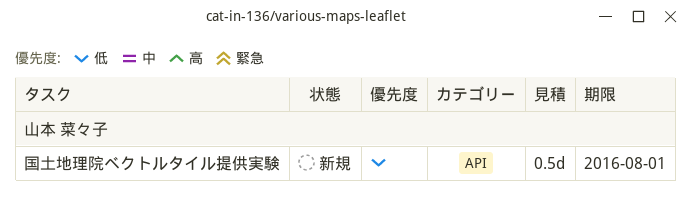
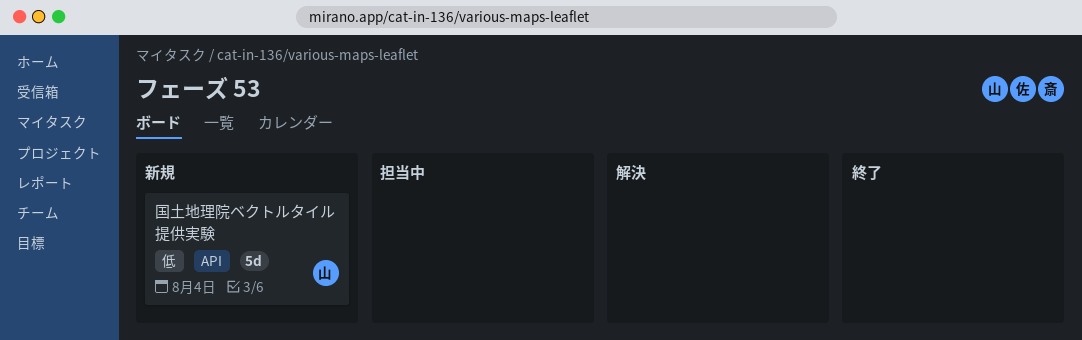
国土地理院ベクトルタイル提供実験, estimate: 0.5d -> 5d
国土地理院ベクトルタイル提供実験, due: Aug 1 -> Aug 4

